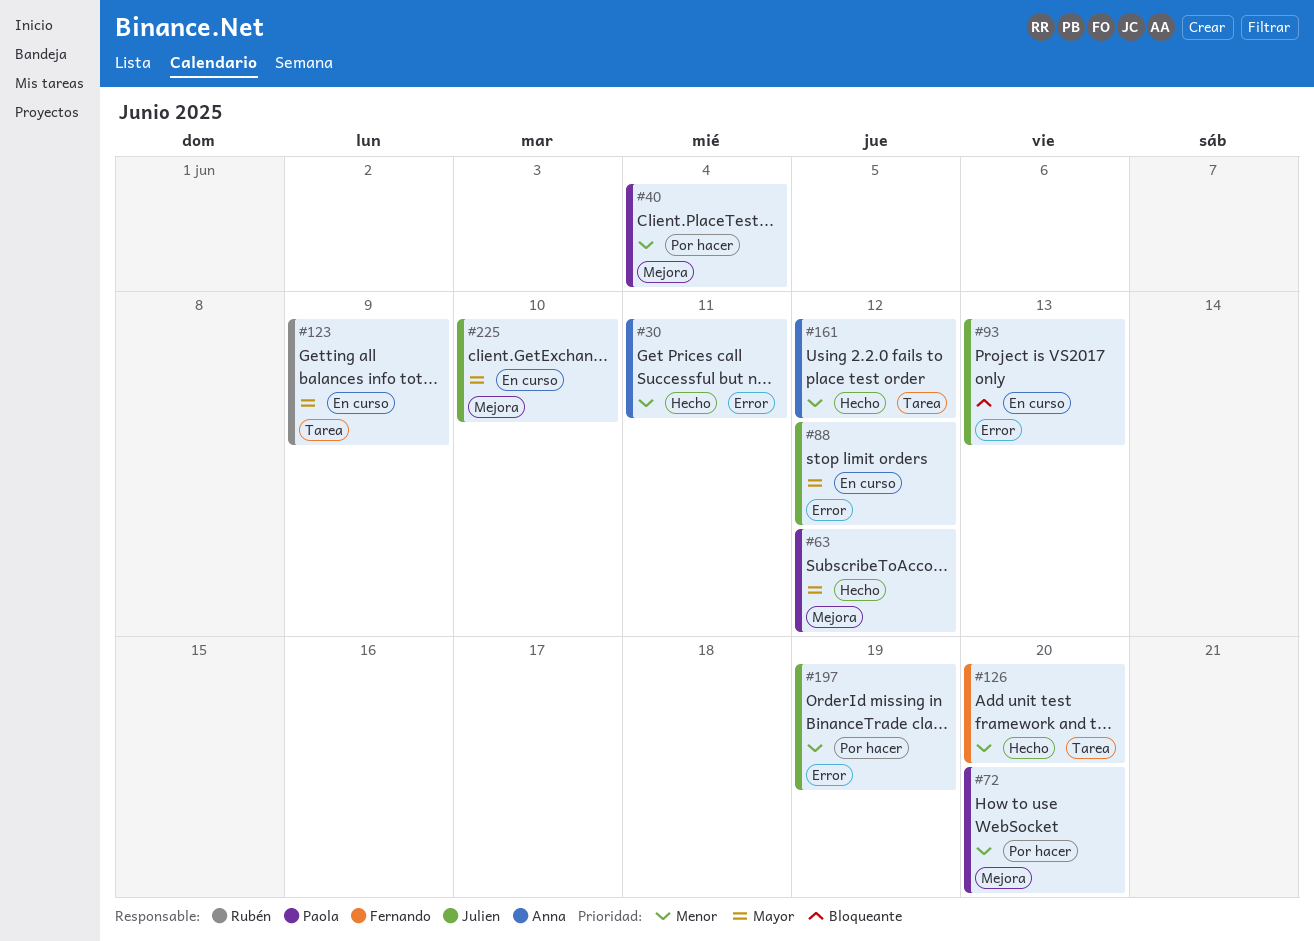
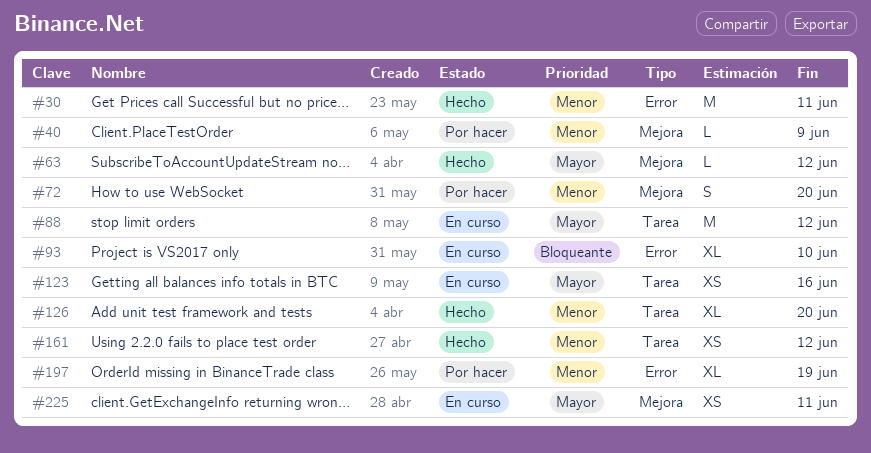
#40, due: Jun 4 -> Jun 9
#88, label: Error -> Tarea
#93, due: Jun 13 -> Jun 10
#123, due: Jun 9 -> Jun 16
#225, due: Jun 10 -> Jun 11

